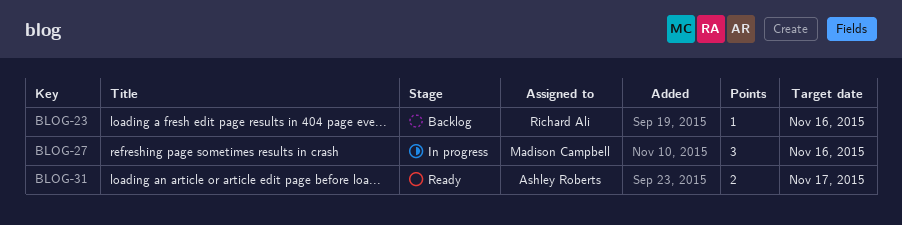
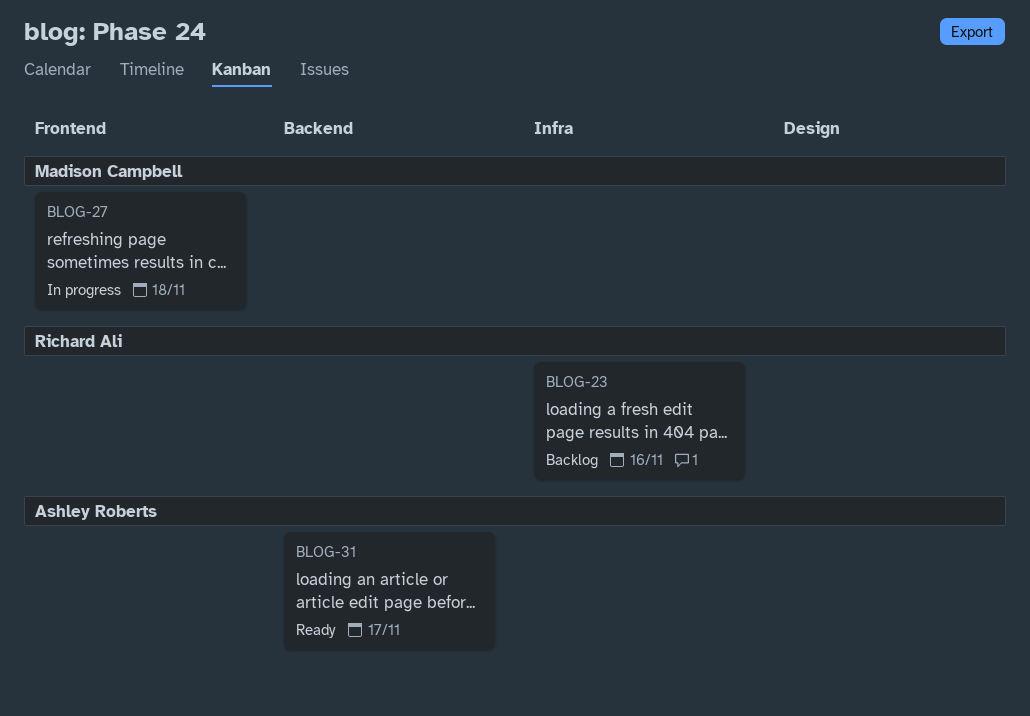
BLOG-27, due: Nov 16 -> Nov 18

